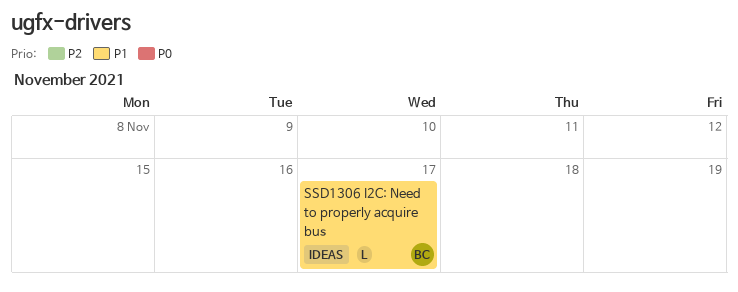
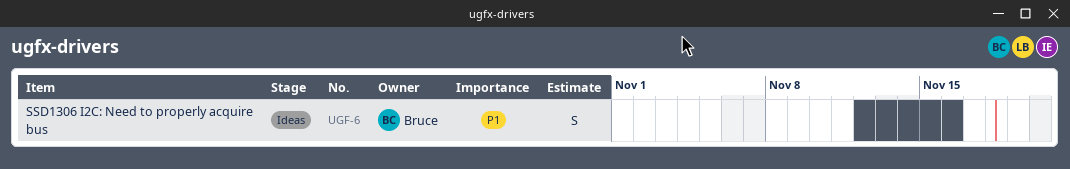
SSD1306 I2C: Need to properly acquire bus, estimate: L -> S
SSD1306 I2C: Need to properly acquire bus, due: Nov 17 -> Nov 16

